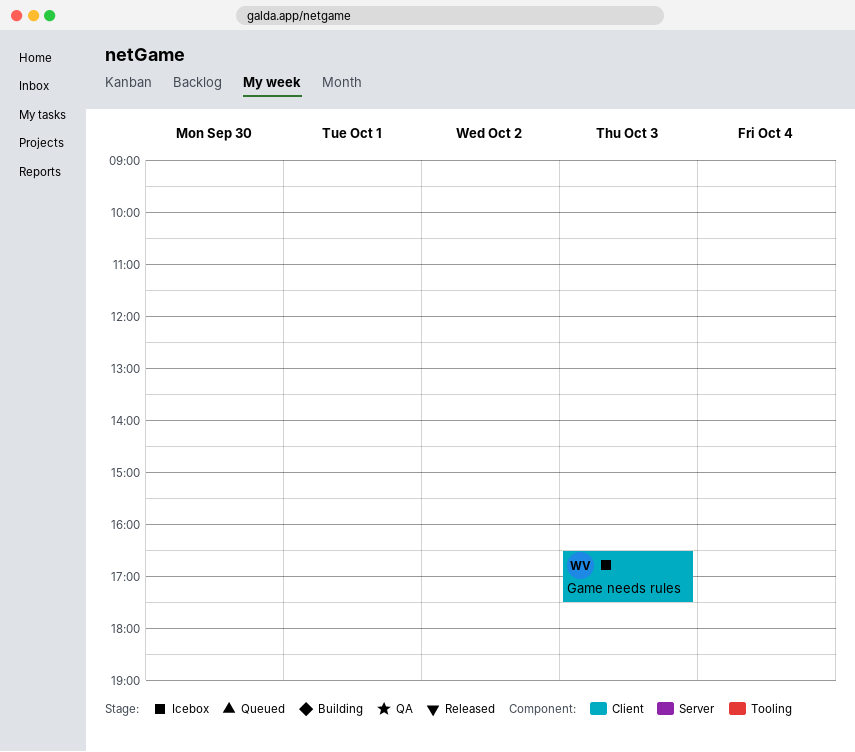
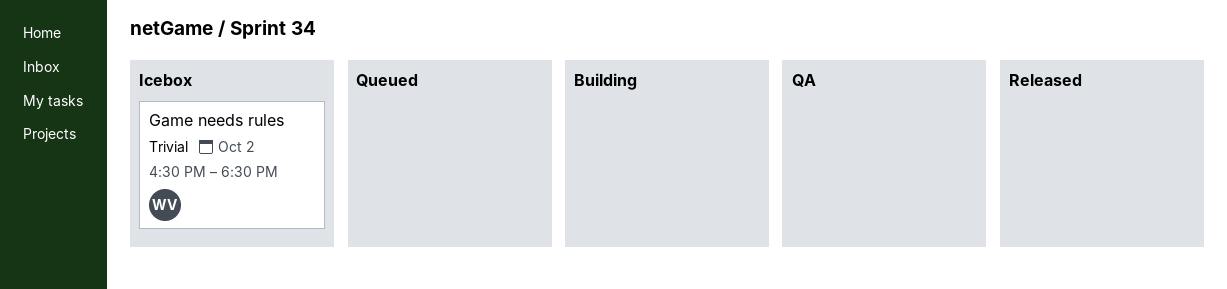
Game needs rules, day: Oct 3 -> Oct 2
Game needs rules, ends: 17:30 -> 18:30

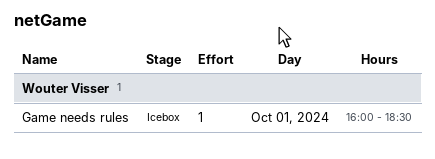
Game needs rules, day: Oct 2 -> Oct 1
Game needs rules, begins: 16:30 -> 16:00

